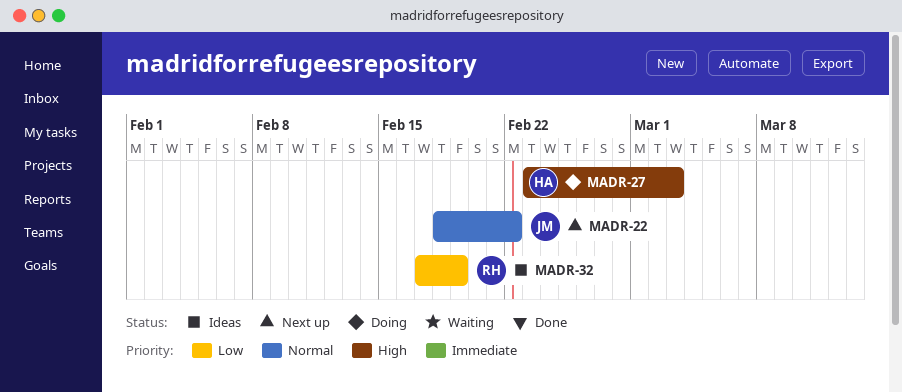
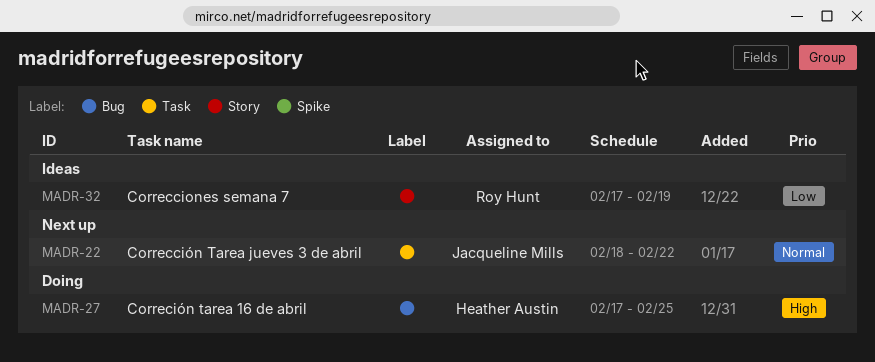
MADR-27, start: Feb 23 -> Feb 17
MADR-27, due: Mar 3 -> Feb 25

